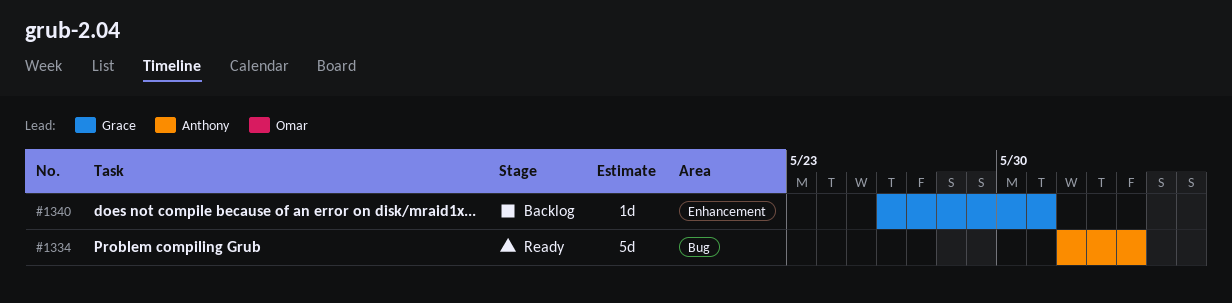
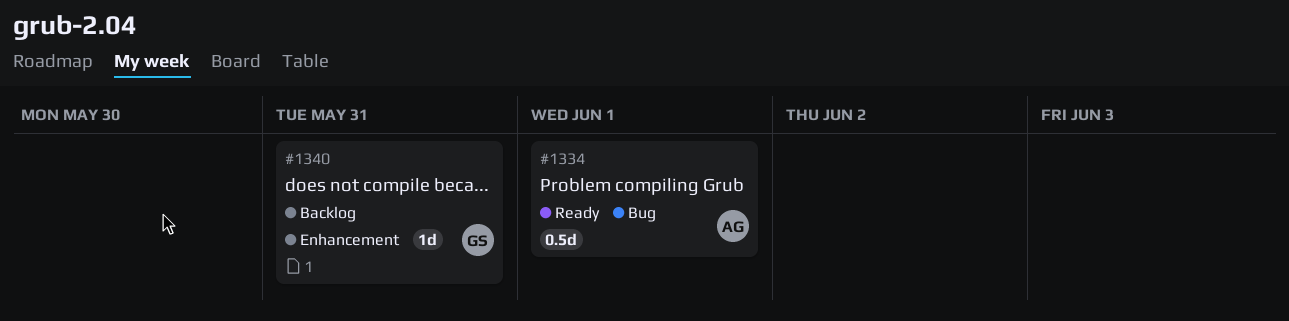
#1334, estimate: 5d -> 0.5d
#1334, due: Jun 3 -> Jun 1

